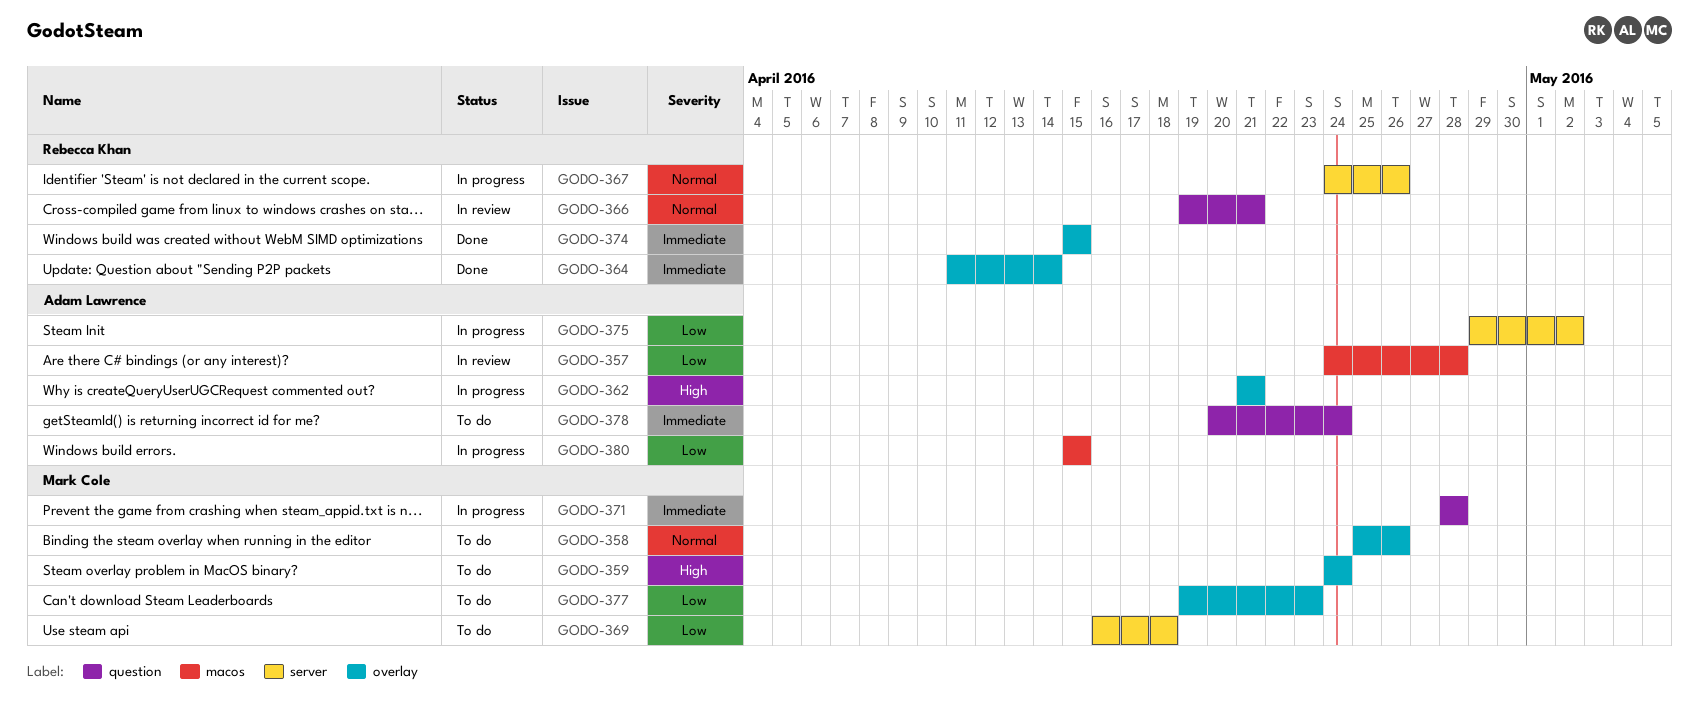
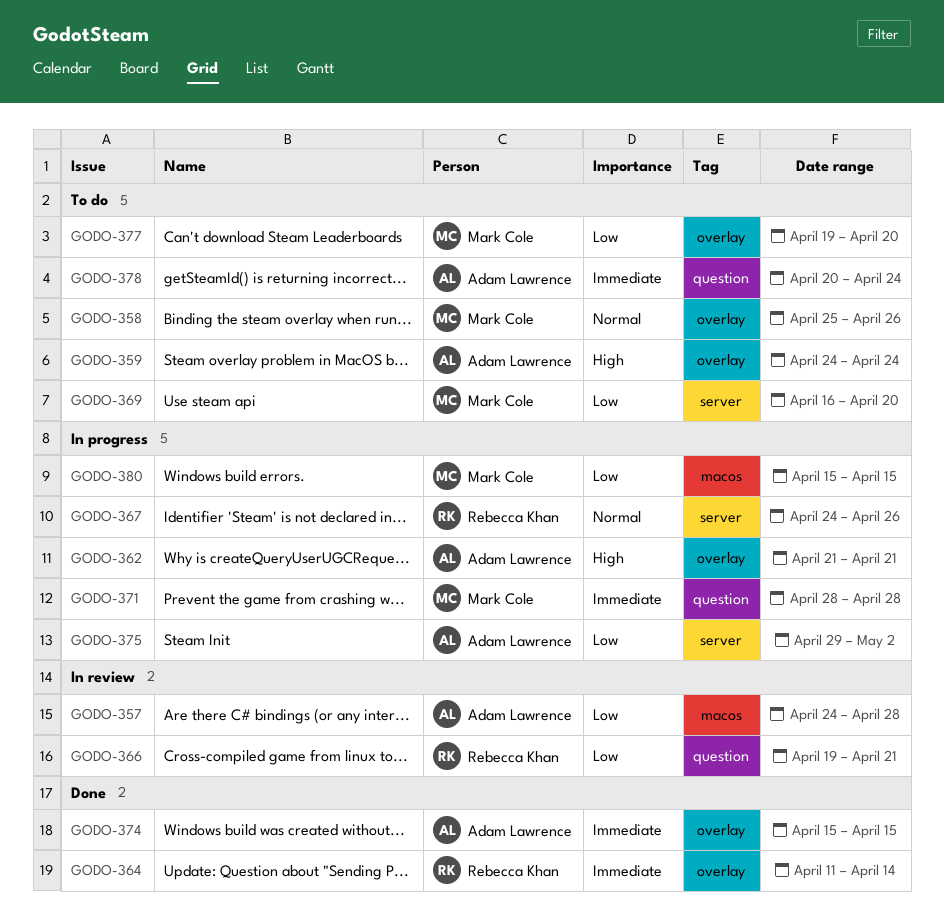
GODO-359, owner: Mark Cole -> Adam Lawrence
GODO-366, priority: Normal -> Low
GODO-369, due: Apr 18 -> Apr 20
GODO-374, owner: Rebecca Khan -> Adam Lawrence
GODO-377, due: Apr 23 -> Apr 20
GODO-380, owner: Adam Lawrence -> Mark Cole

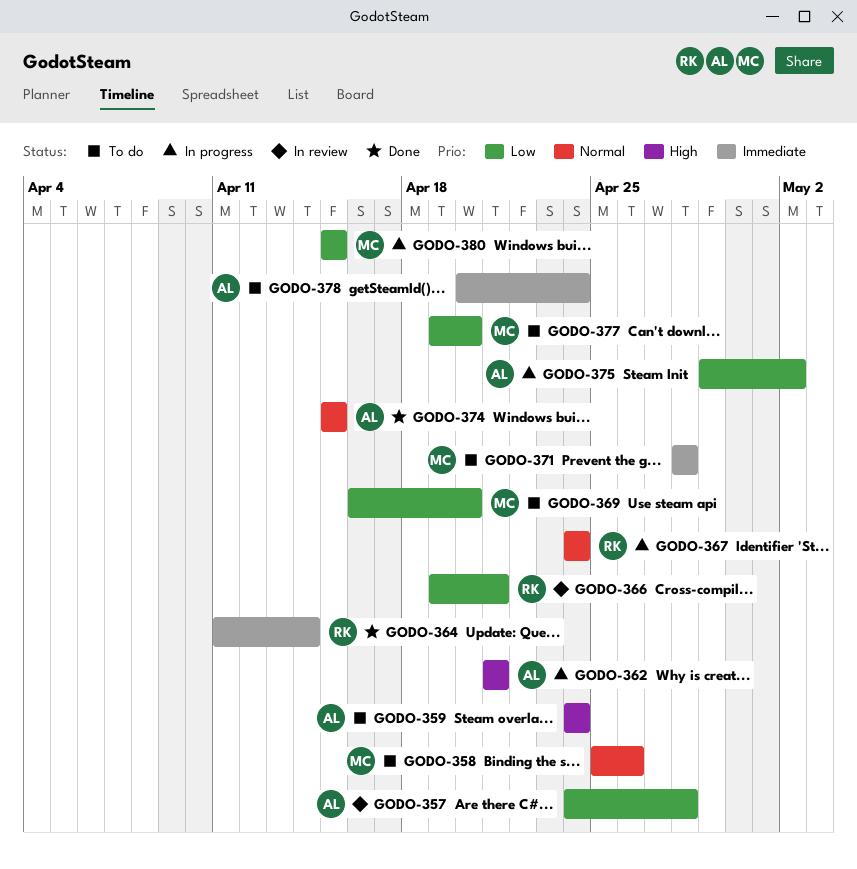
GODO-367, due: Apr 26 -> Apr 24
GODO-371, status: In progress -> To do
GODO-374, priority: Immediate -> Normal

